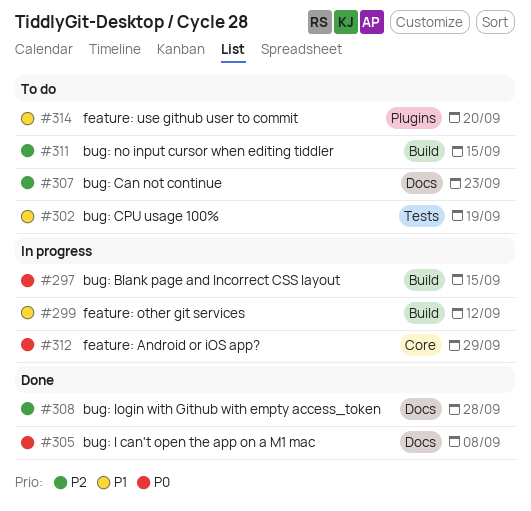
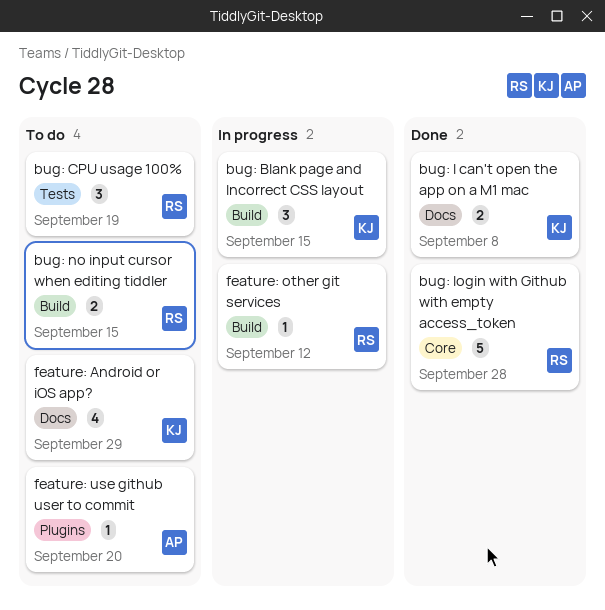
bug: Can not continue: present -> none
bug: login with Github with empty access_token, label: Docs -> Core
feature: Android or iOS app?, status: In progress -> To do
feature: Android or iOS app?, label: Core -> Docs

